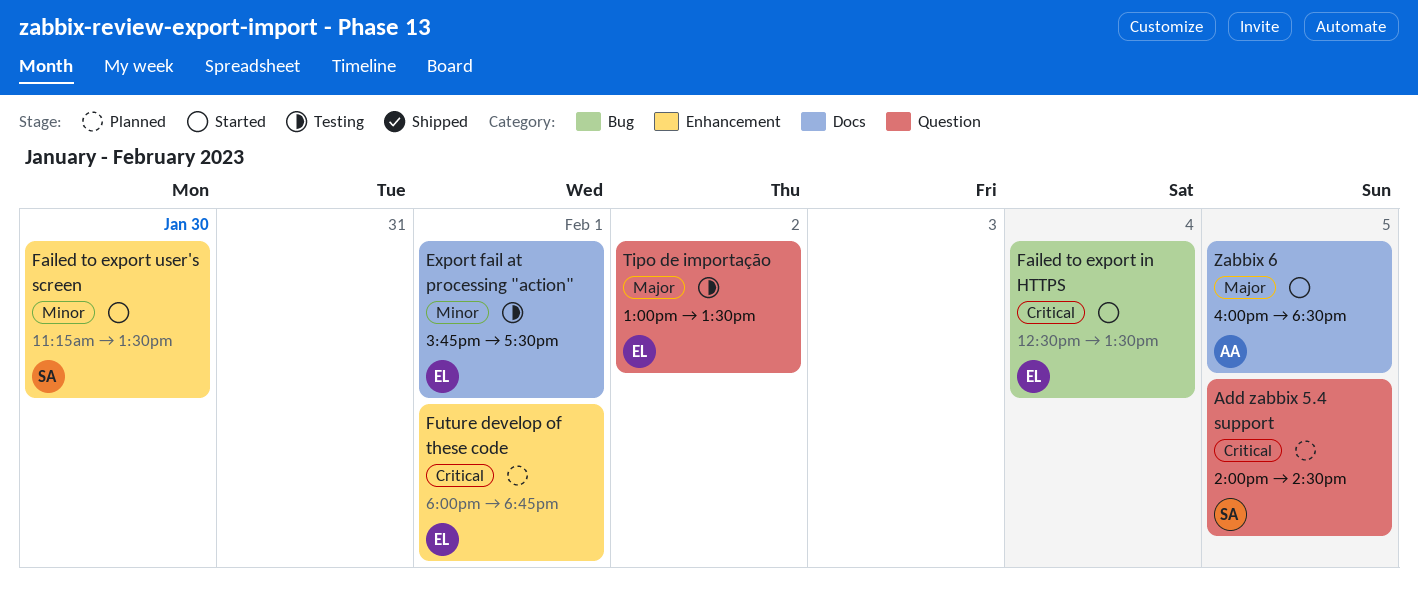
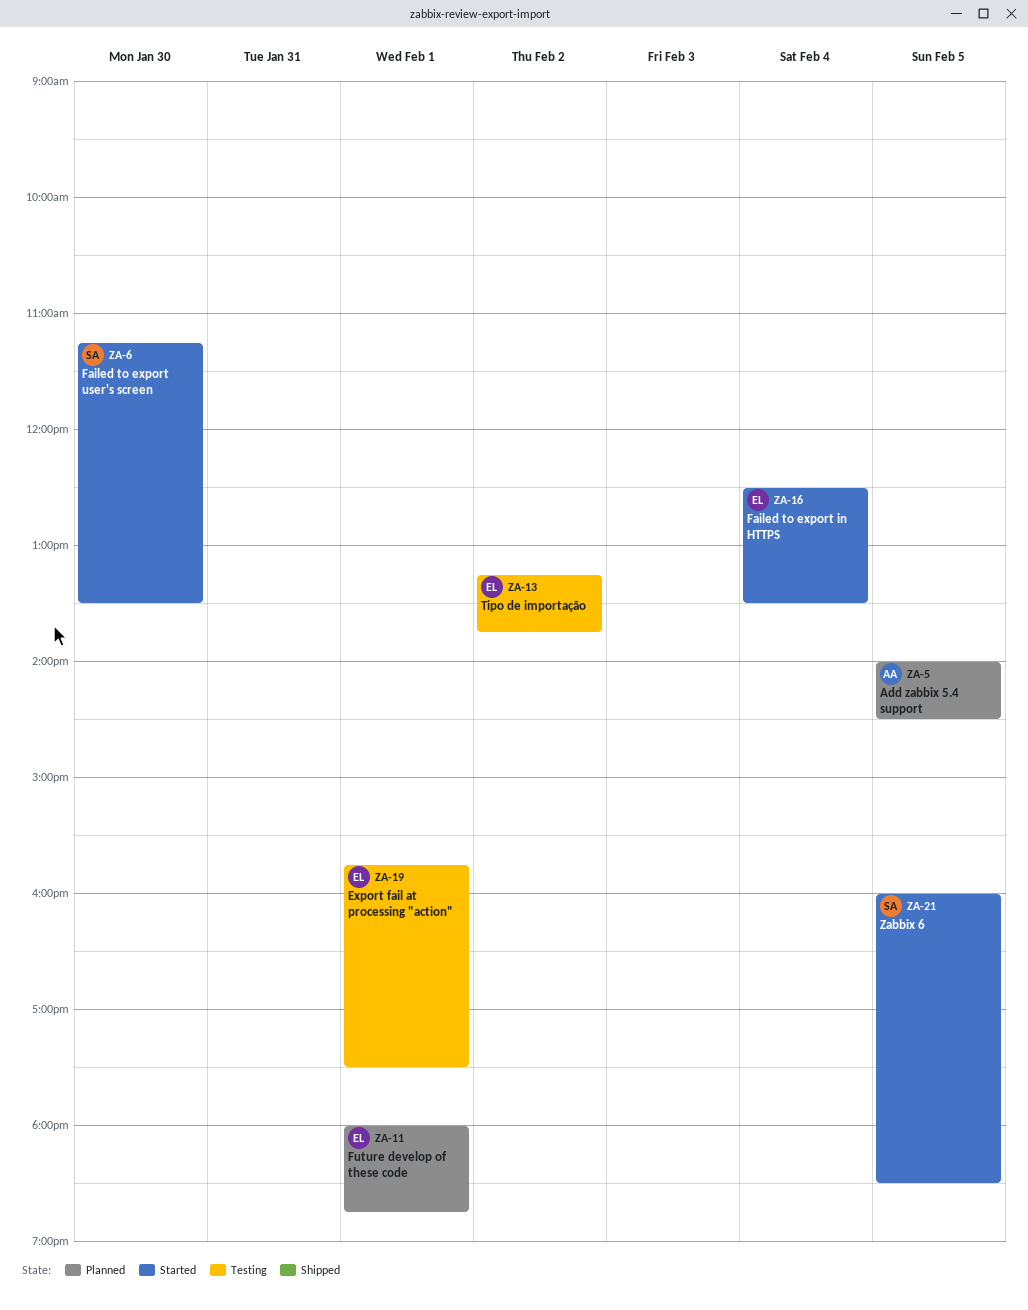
Add zabbix 5.4 support, owner: SA -> AA
Tipo de importação, begins: 13:00 -> 13:15
Tipo de importação, ends: 13:30 -> 13:45
Zabbix 6, owner: AA -> SA

